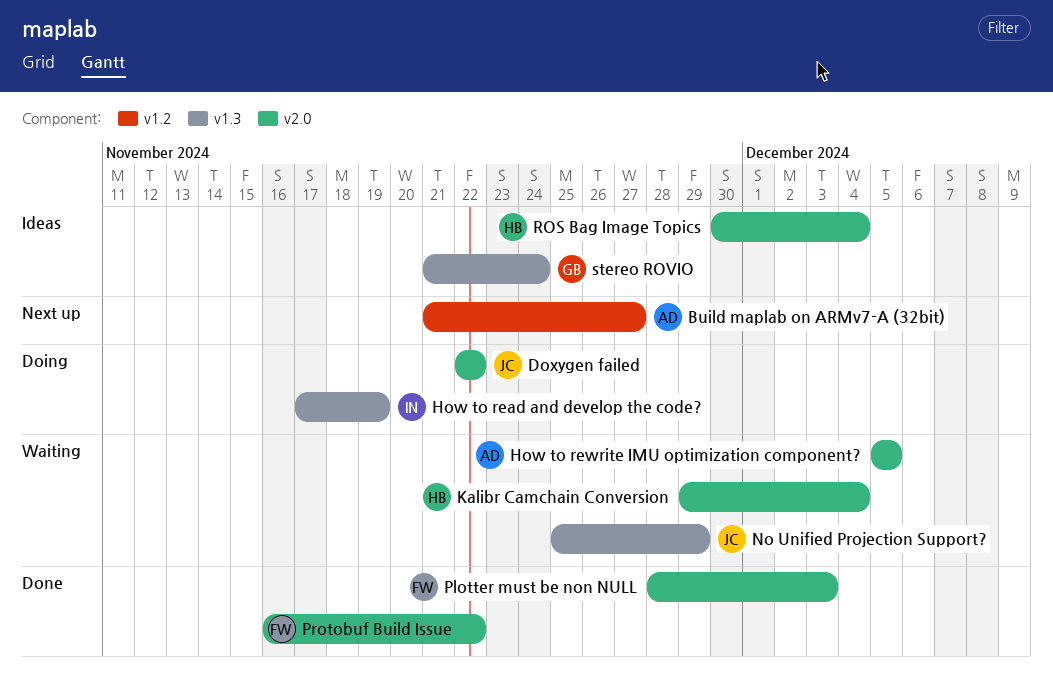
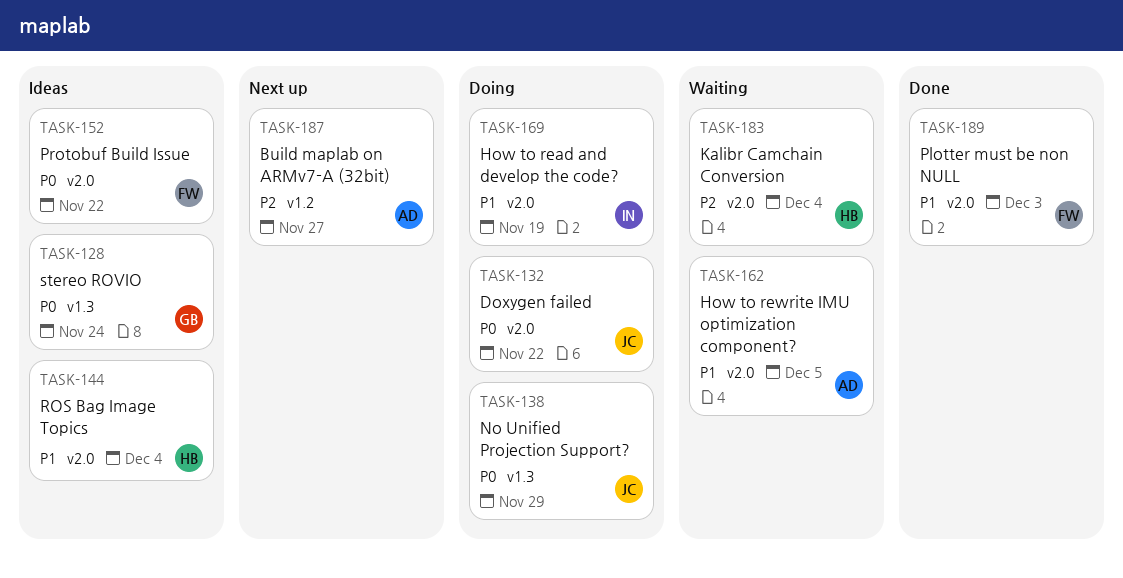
How to read and develop the code?, label: v1.3 -> v2.0
No Unified Projection Support?, status: Waiting -> Doing
Protobuf Build Issue, status: Done -> Ideas

